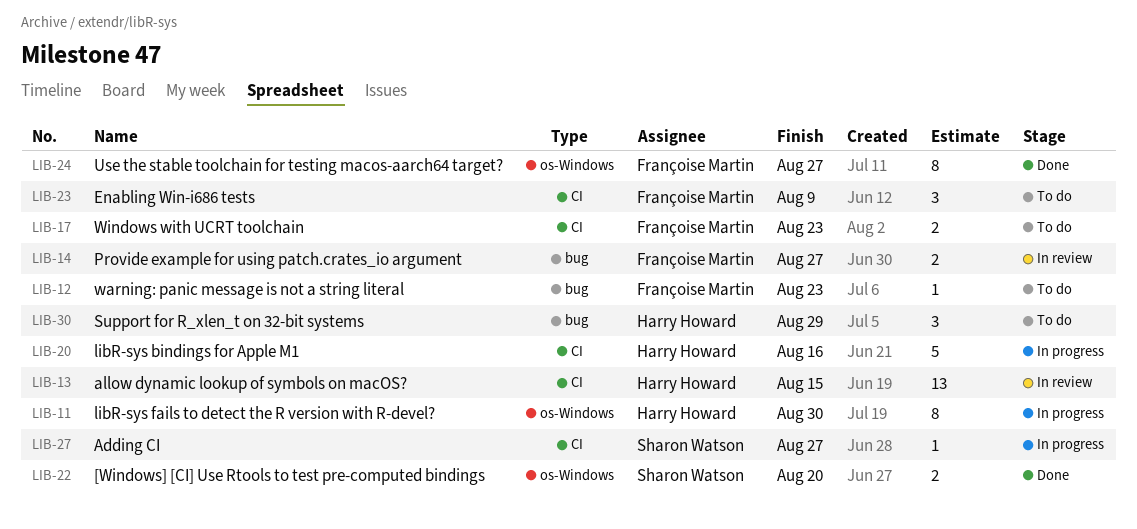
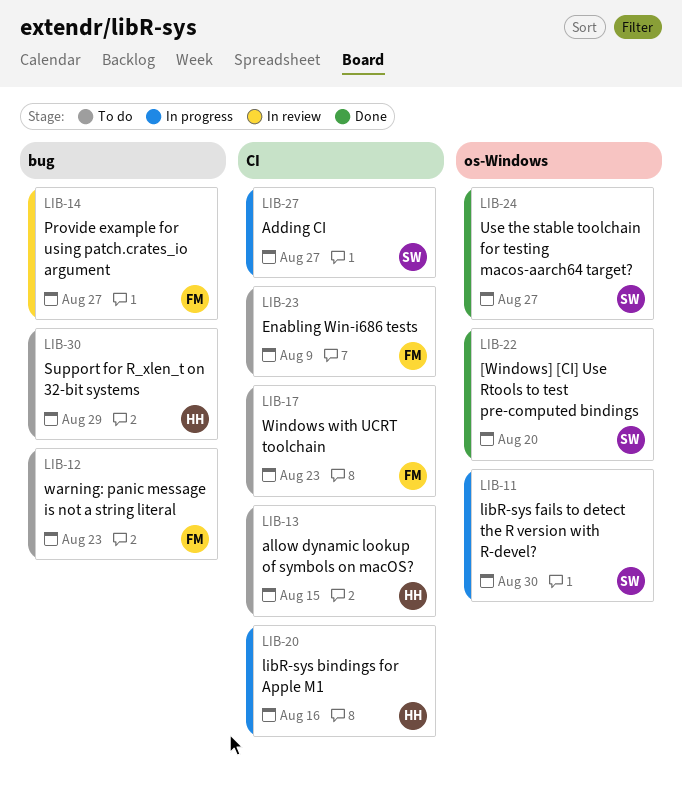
LIB-11, owner: Harry Howard -> Sharon Watson
LIB-13, status: In review -> To do
LIB-24, owner: Françoise Martin -> Sharon Watson

